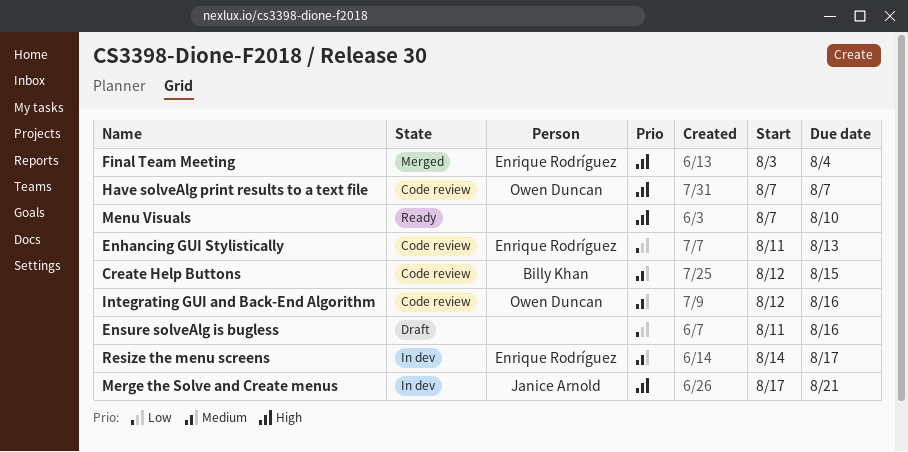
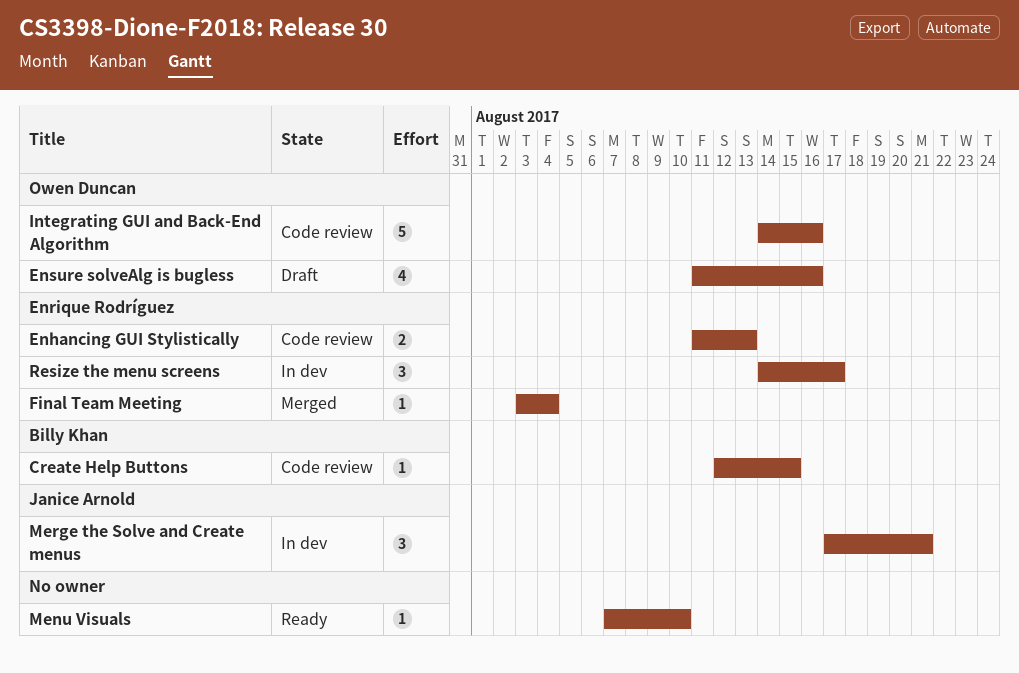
Ensure solveAlg is bugless, owner: none -> Owen Duncan
Have solveAlg print results to a text file: present -> none
Integrating GUI and Back-End Algorithm, start: Aug 12 -> Aug 14

